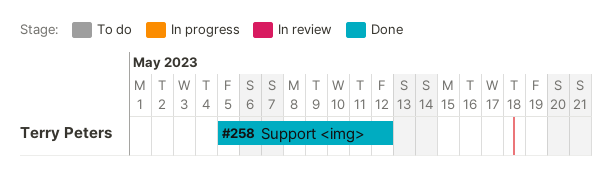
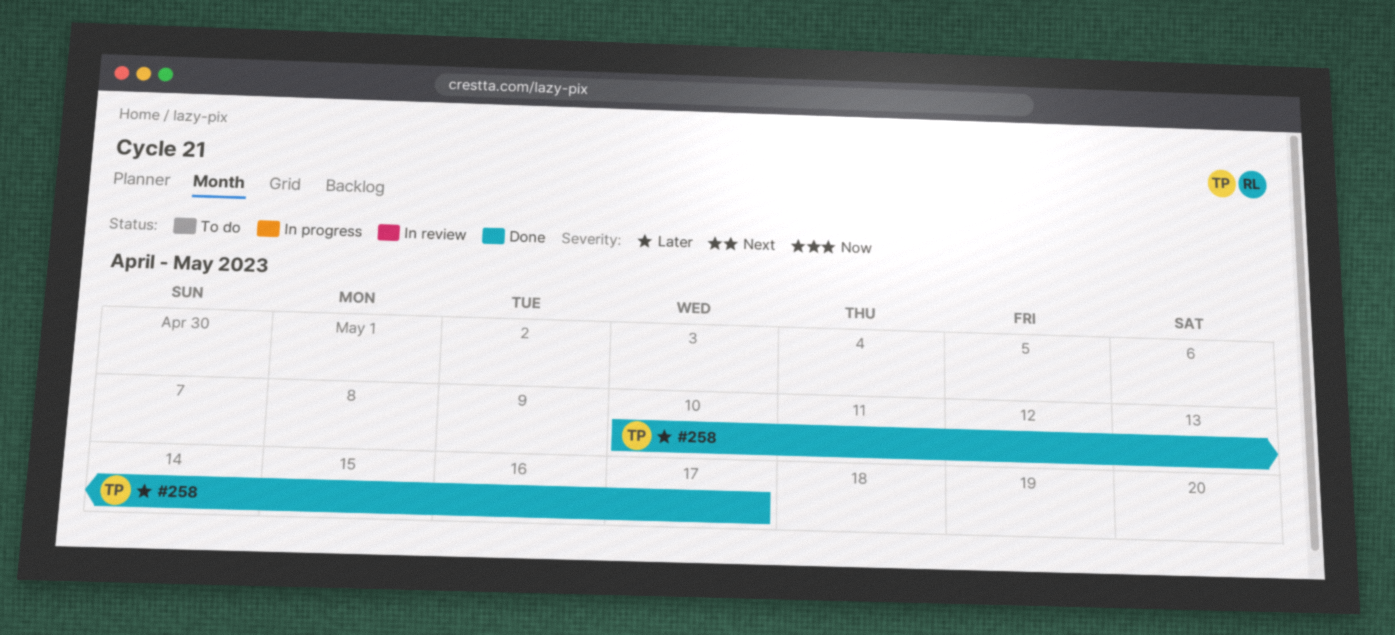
#258, start: May 5 -> May 10
#258, due: May 12 -> May 17

